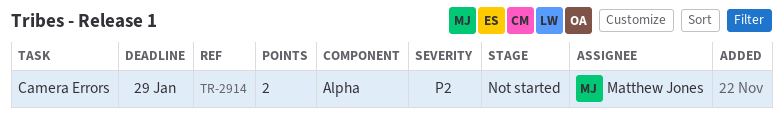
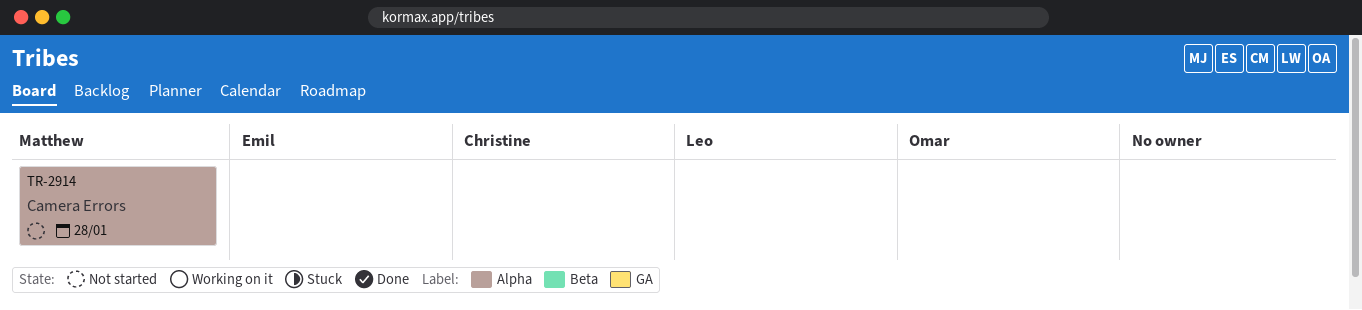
TR-2914, due: Jan 29 -> Jan 28

